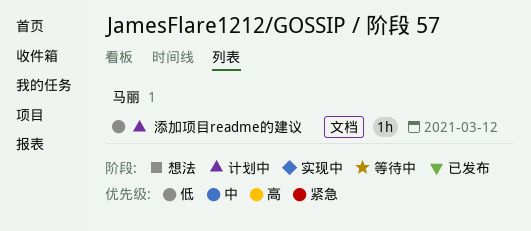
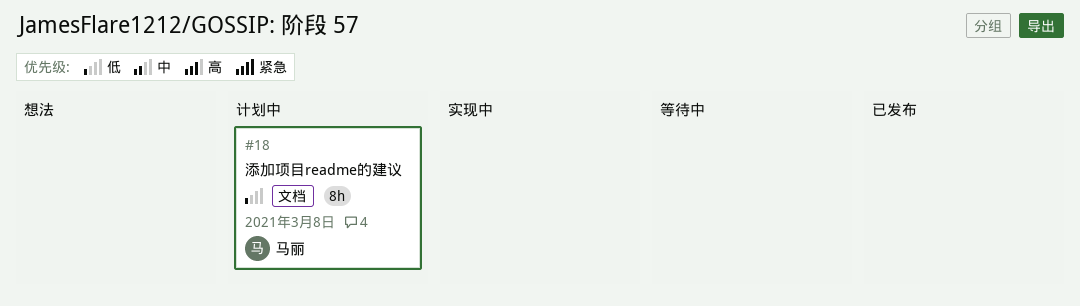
添加项目readme的建议, estimate: 1h -> 8h
添加项目readme的建议, due: Mar 12 -> Mar 8

